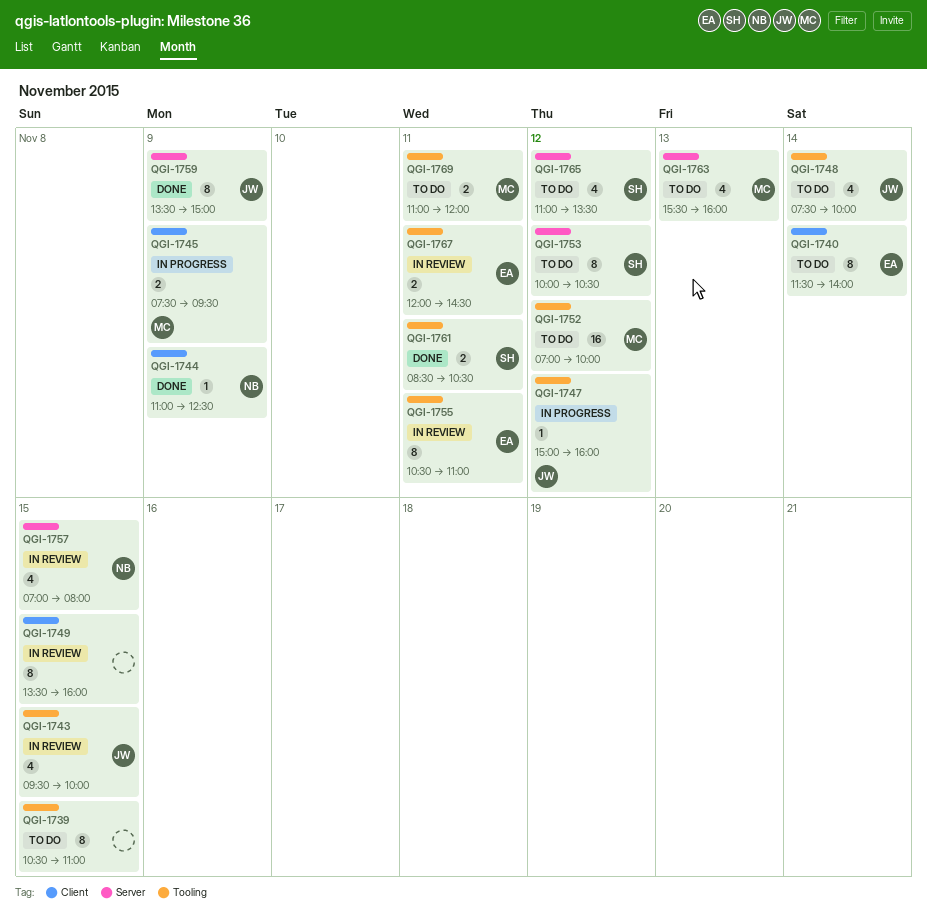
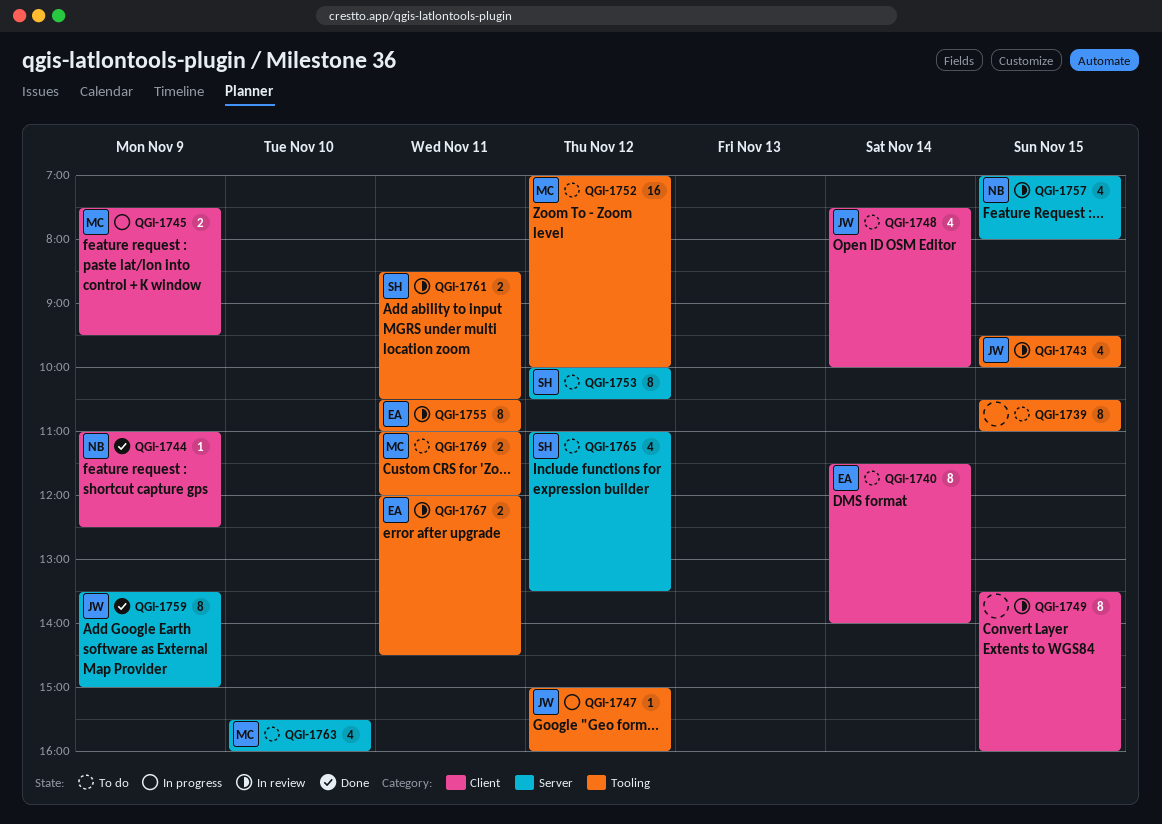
QGI-1748, label: Tooling -> Client
QGI-1761, status: Done -> In review
QGI-1763, day: Nov 13 -> Nov 10

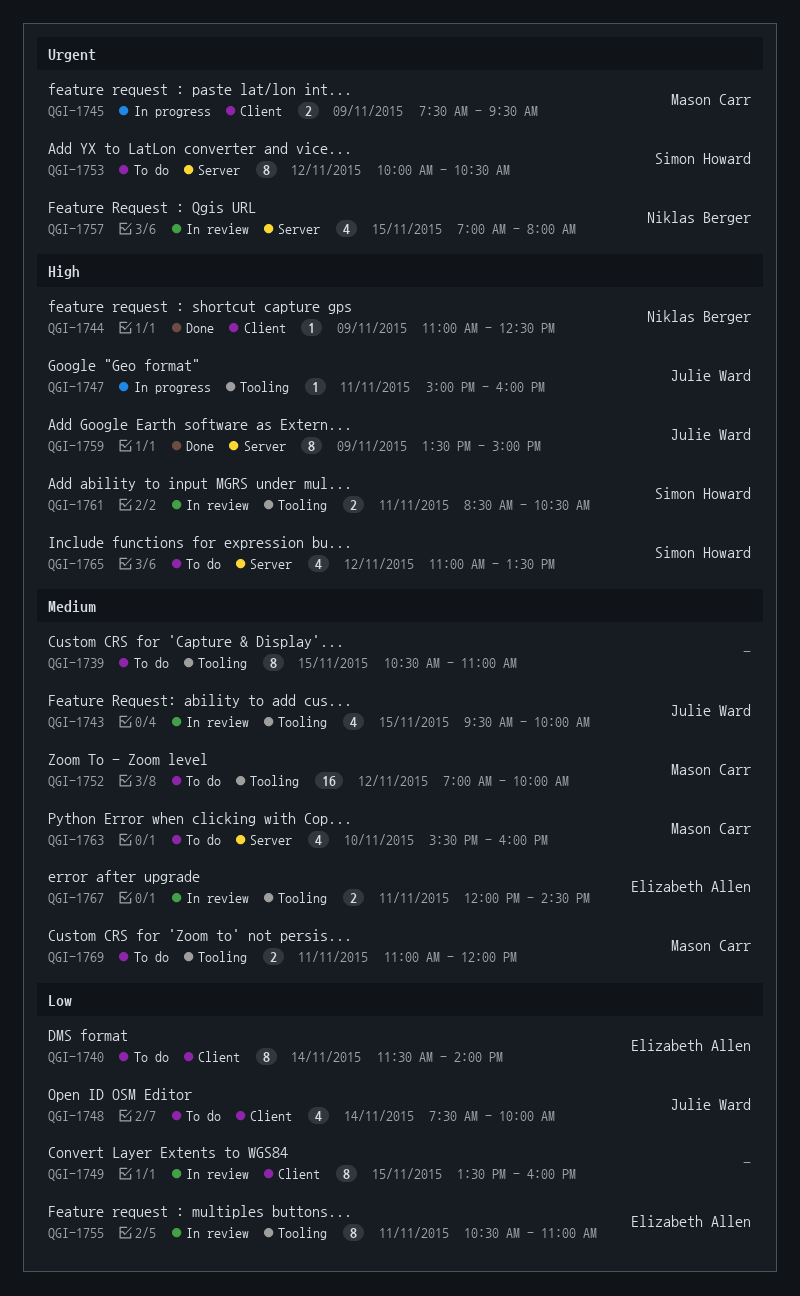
QGI-1747, day: Nov 12 -> Nov 11

